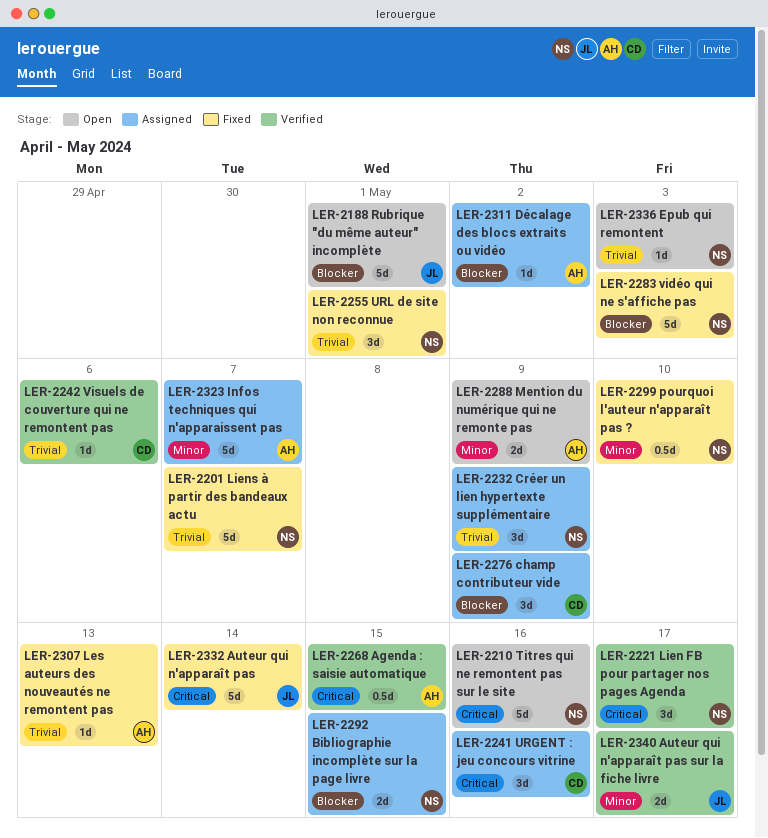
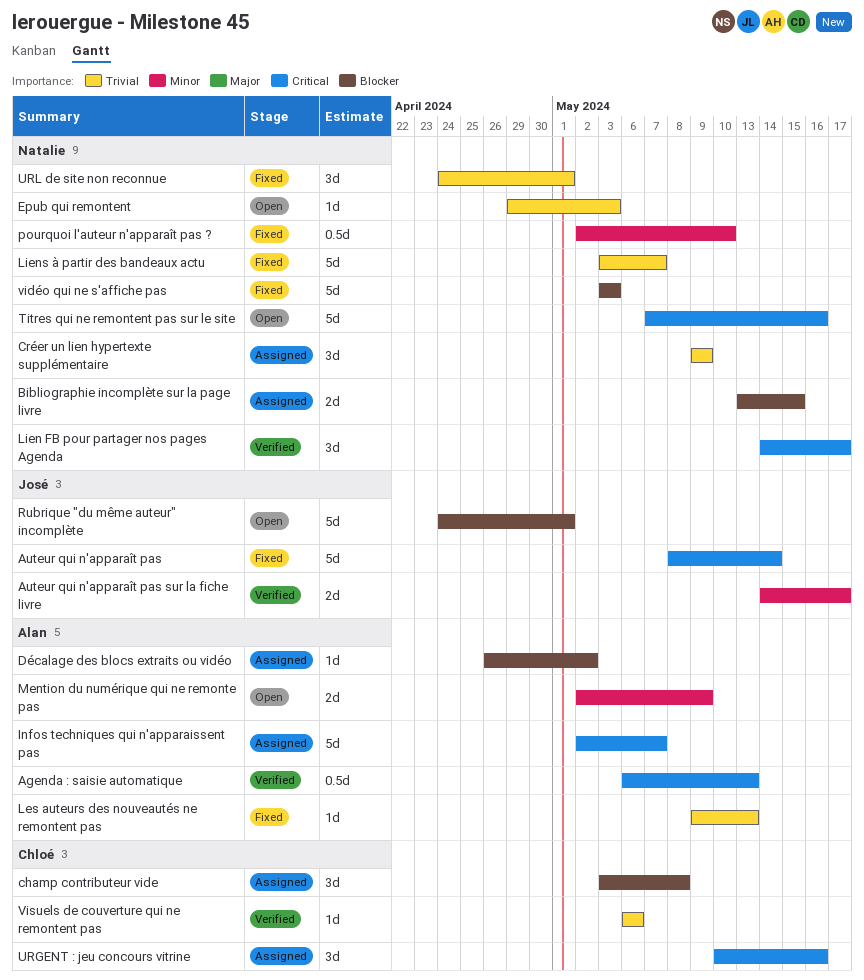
Agenda : saisie automatique, due: May 15 -> May 13
champ contributeur vide, due: May 9 -> May 8
Infos techniques qui n'apparaissent pas, priority: Minor -> Critical

